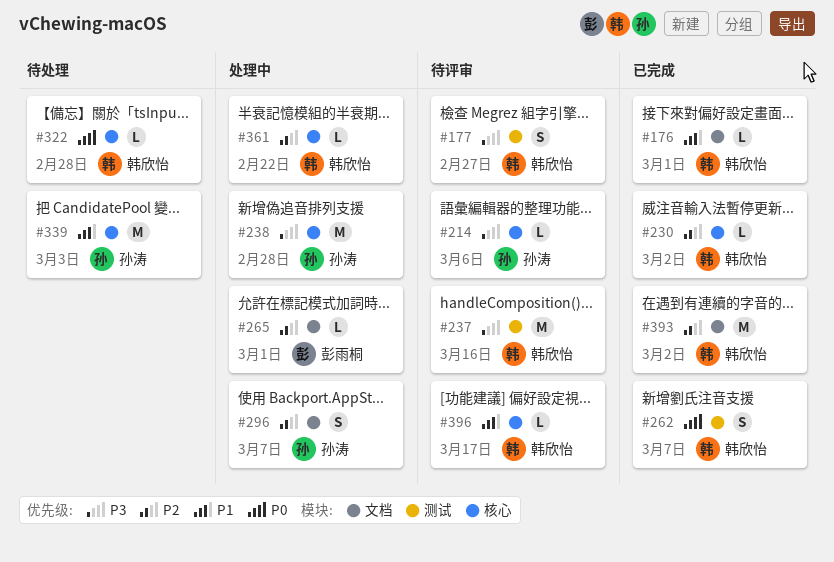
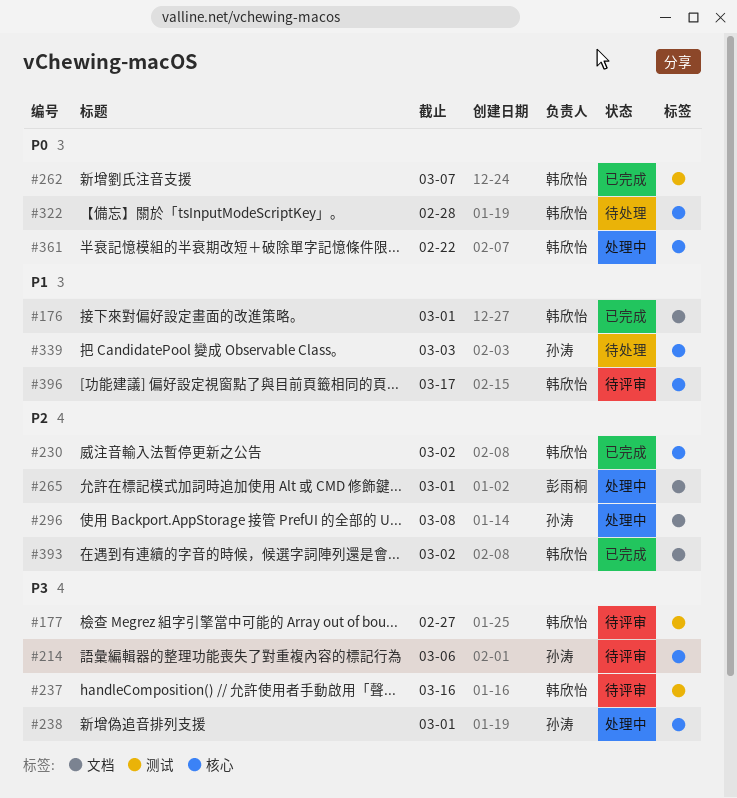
#238, due: Feb 28 -> Mar 1
#296, due: Mar 7 -> Mar 8
#361, priority: P2 -> P0

